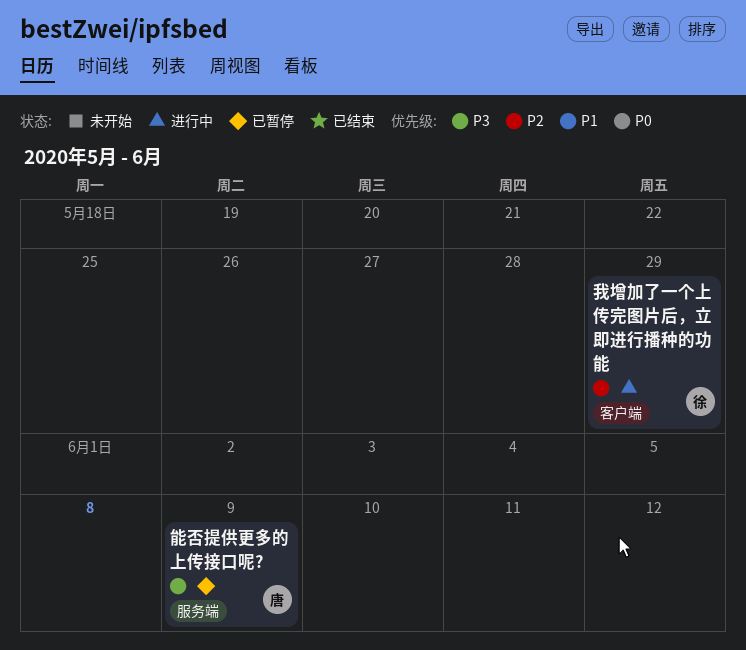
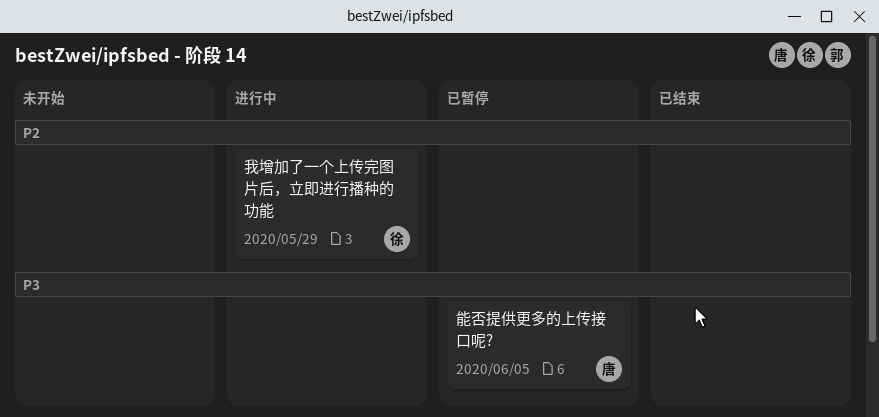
能否提供更多的上传接口呢?, due: Jun 9 -> Jun 5

